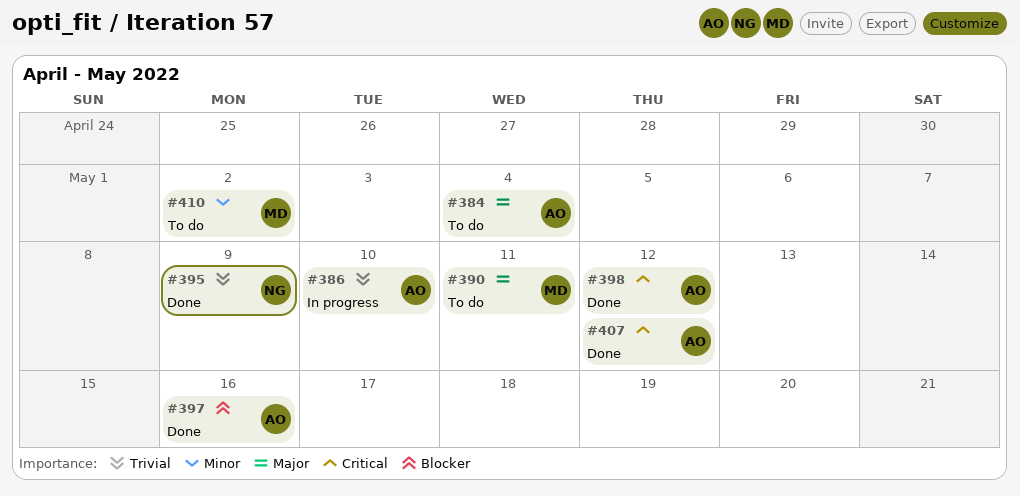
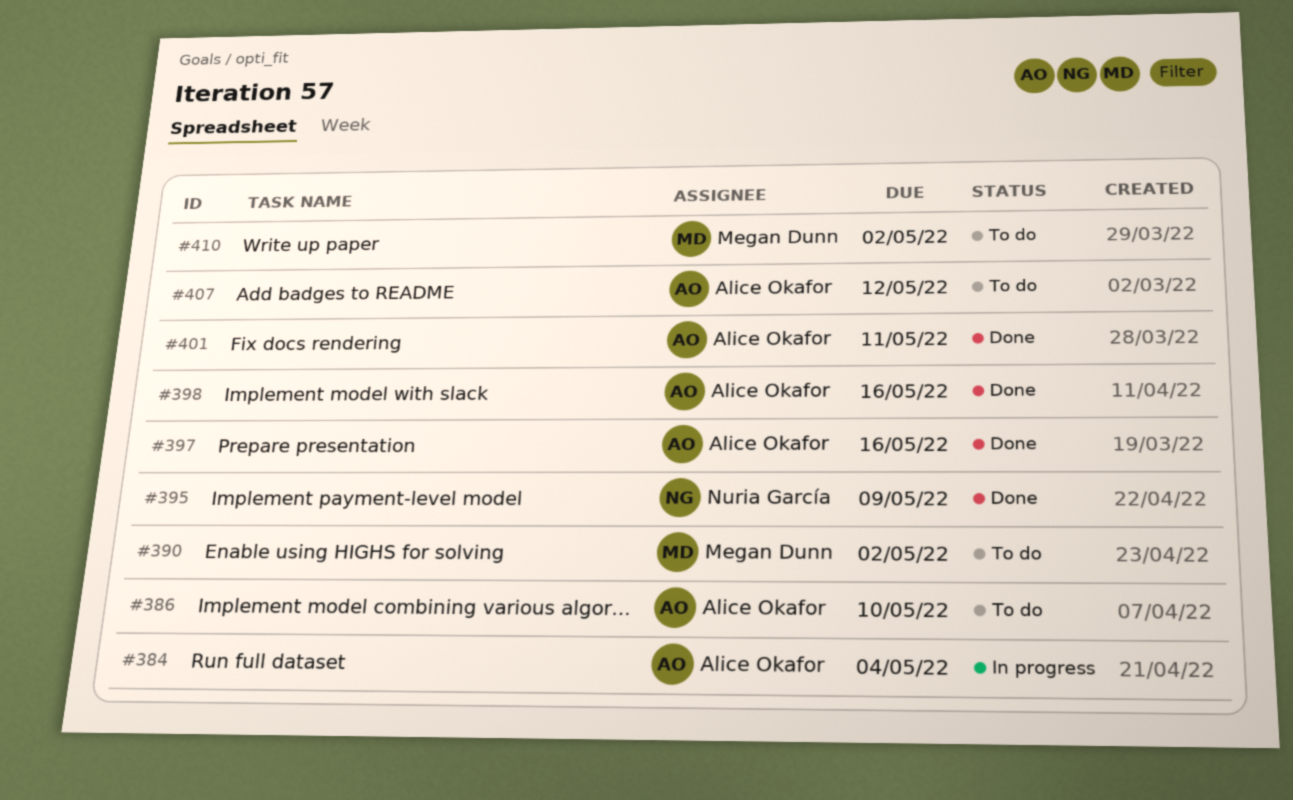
#384, status: To do -> In progress
#386, status: In progress -> To do
#390, due: May 11 -> May 2
#398, due: May 12 -> May 16
#401: none -> present
#407, status: Done -> To do

